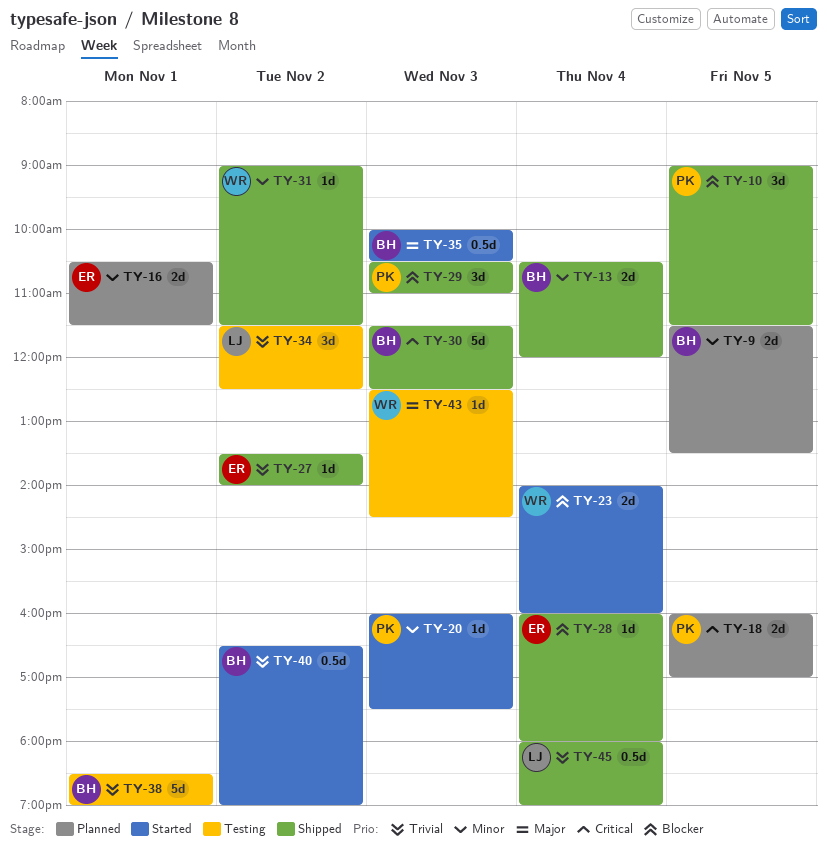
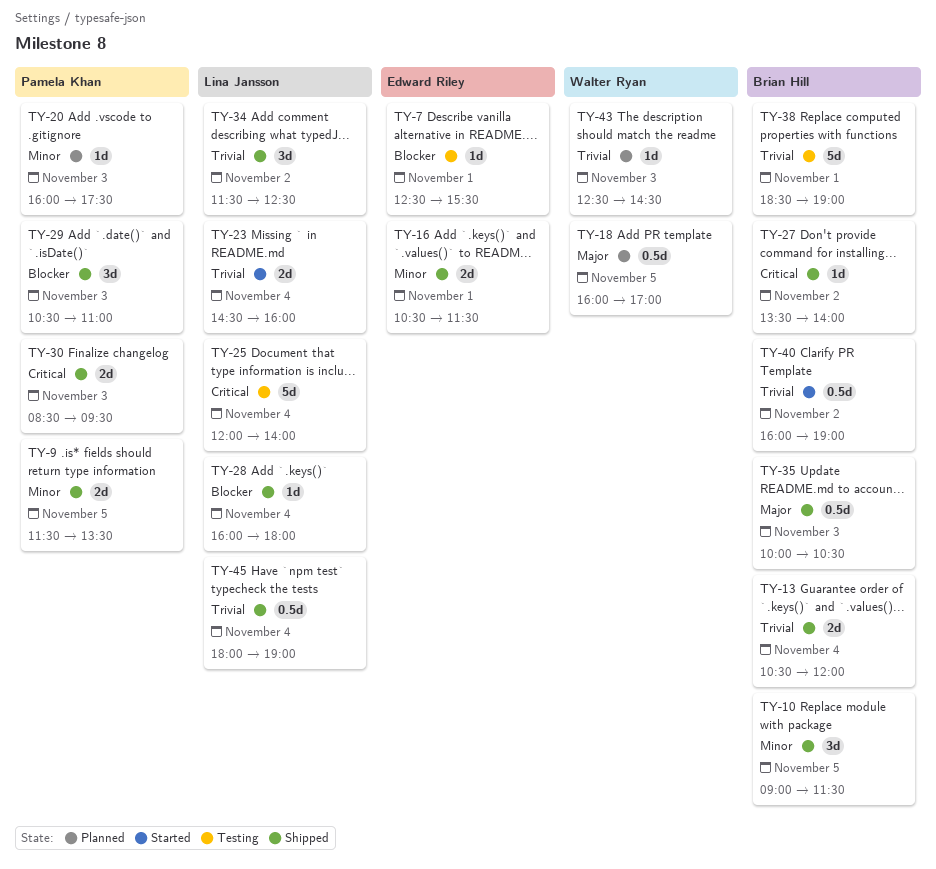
TY-7: none -> present
TY-9, status: Planned -> Shipped
TY-9, owner: Brian Hill -> Pamela Khan
TY-10, owner: Pamela Khan -> Brian Hill
TY-10, priority: Blocker -> Minor
TY-13, priority: Minor -> Trivial
TY-16, status: Planned -> Shipped
TY-18, owner: Pamela Khan -> Walter Ryan
TY-18, priority: Critical -> Major
TY-18, estimate: 2d -> 0.5d
TY-20, status: Started -> Planned
TY-23, owner: Walter Ryan -> Lina Jansson
TY-23, priority: Blocker -> Trivial
TY-23, begins: 14:00 -> 14:30
TY-25: none -> present
TY-27, owner: Edward Riley -> Brian Hill
TY-27, priority: Trivial -> Critical
TY-28, owner: Edward Riley -> Lina Jansson
TY-30, owner: Brian Hill -> Pamela Khan
TY-30, estimate: 5d -> 2d
TY-30, begins: 11:30 -> 08:30
TY-30, ends: 12:30 -> 09:30
TY-31: present -> none
TY-34, status: Testing -> Shipped
TY-35, status: Started -> Shipped
TY-40, begins: 16:30 -> 16:00
TY-43, status: Testing -> Planned
TY-43, priority: Major -> Trivial

